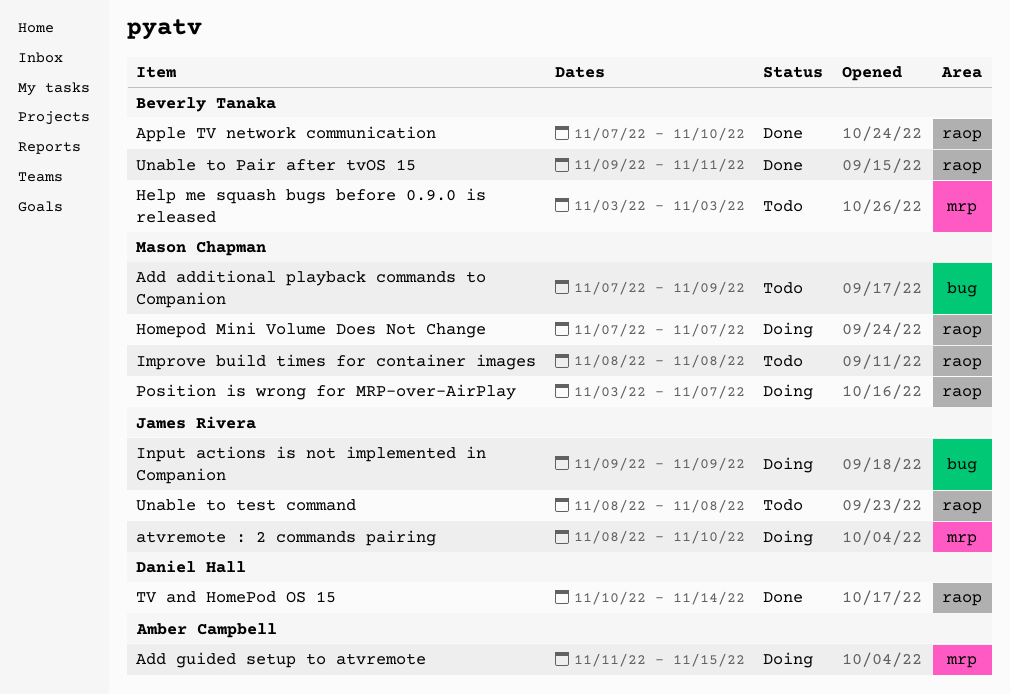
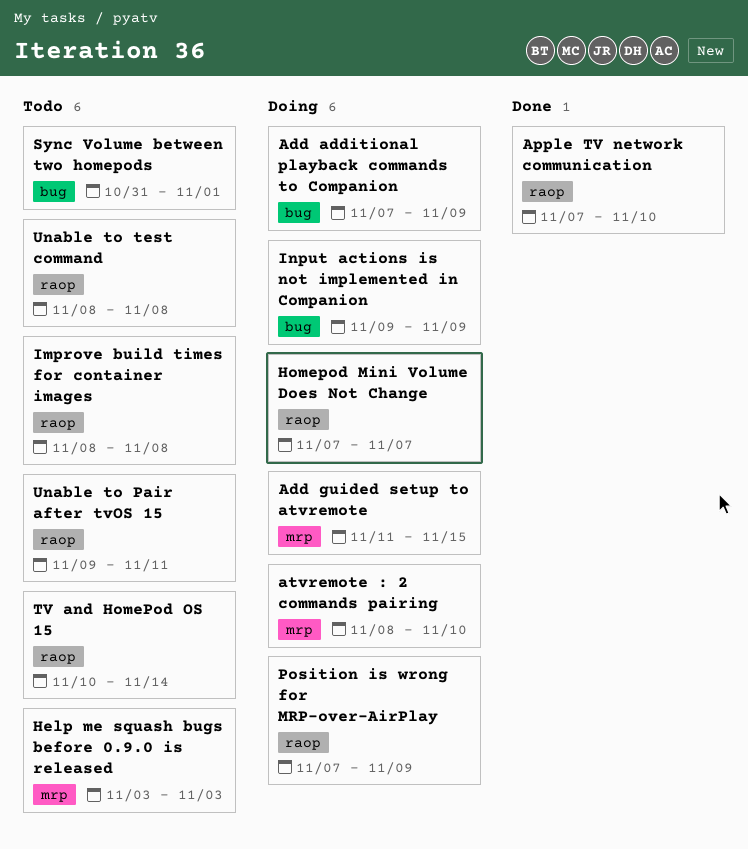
Add additional playback commands to Companion, status: Todo -> Doing
Position is wrong for MRP-over-AirPlay, start: Nov 3 -> Nov 7
Position is wrong for MRP-over-AirPlay, due: Nov 7 -> Nov 9
Sync Volume between two homepods: none -> present
TV and HomePod OS 15, status: Done -> Todo
Unable to Pair after tvOS 15, status: Done -> Todo

